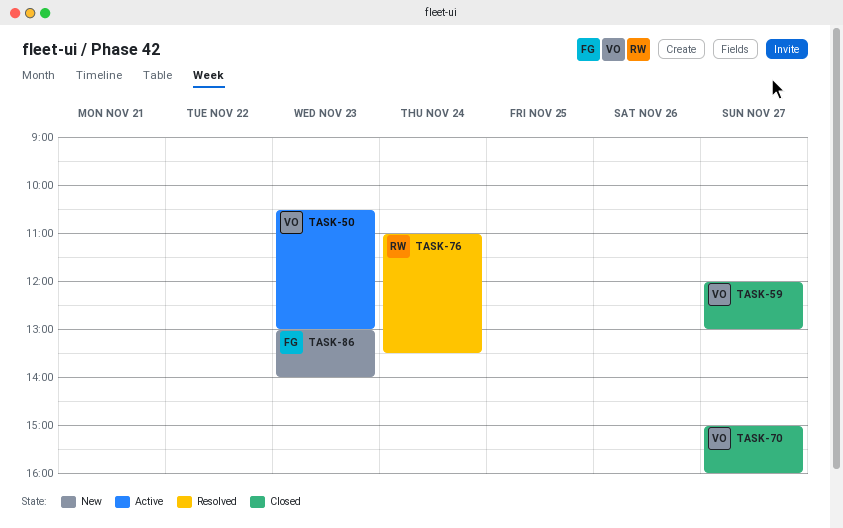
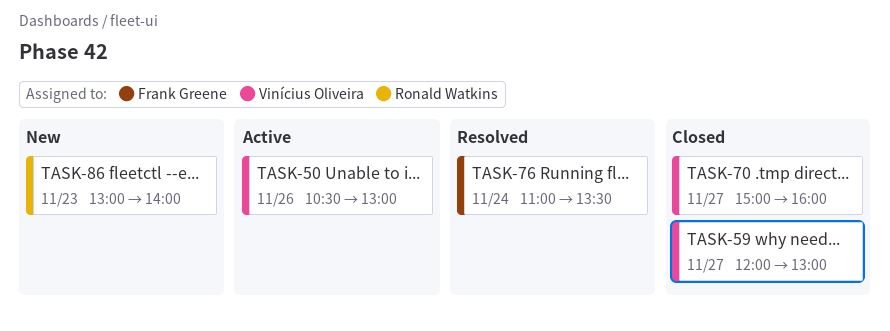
TASK-50, day: Nov 23 -> Nov 26
TASK-76, owner: Ronald Watkins -> Frank Greene
TASK-86, owner: Frank Greene -> Ronald Watkins

